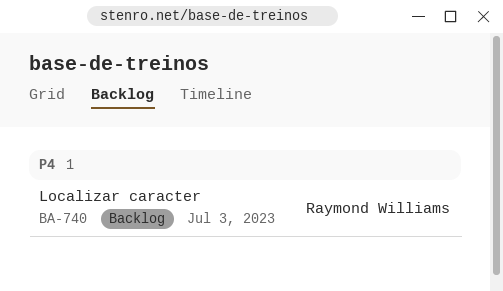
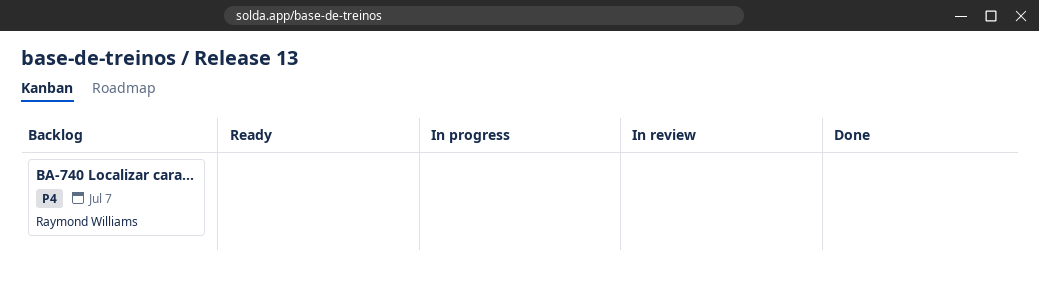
BA-740, due: Jul 3 -> Jul 7

